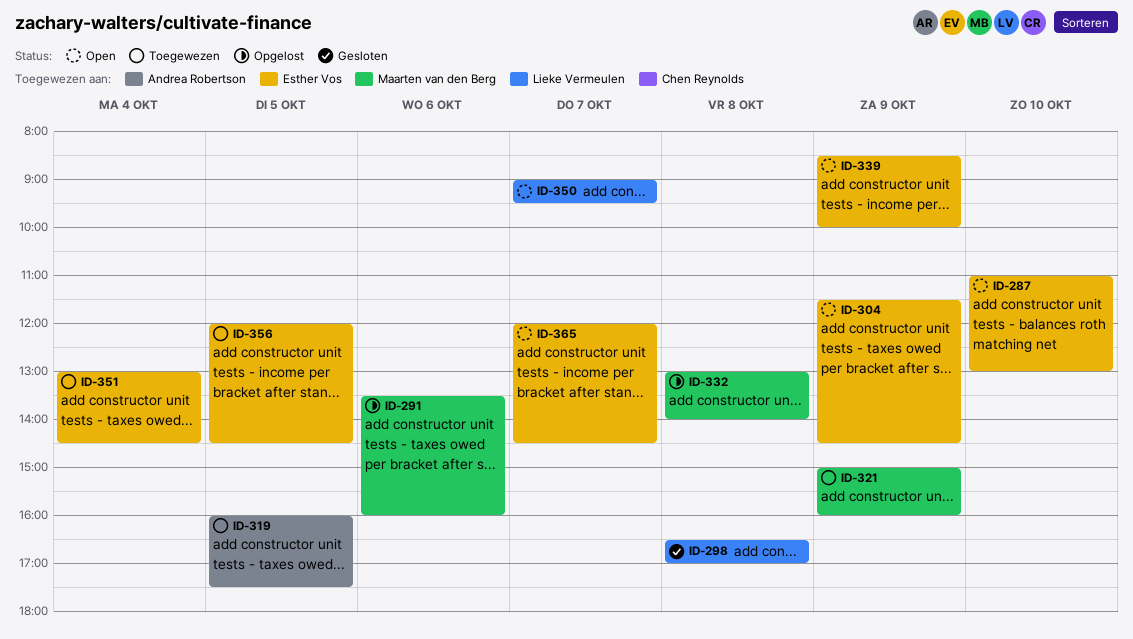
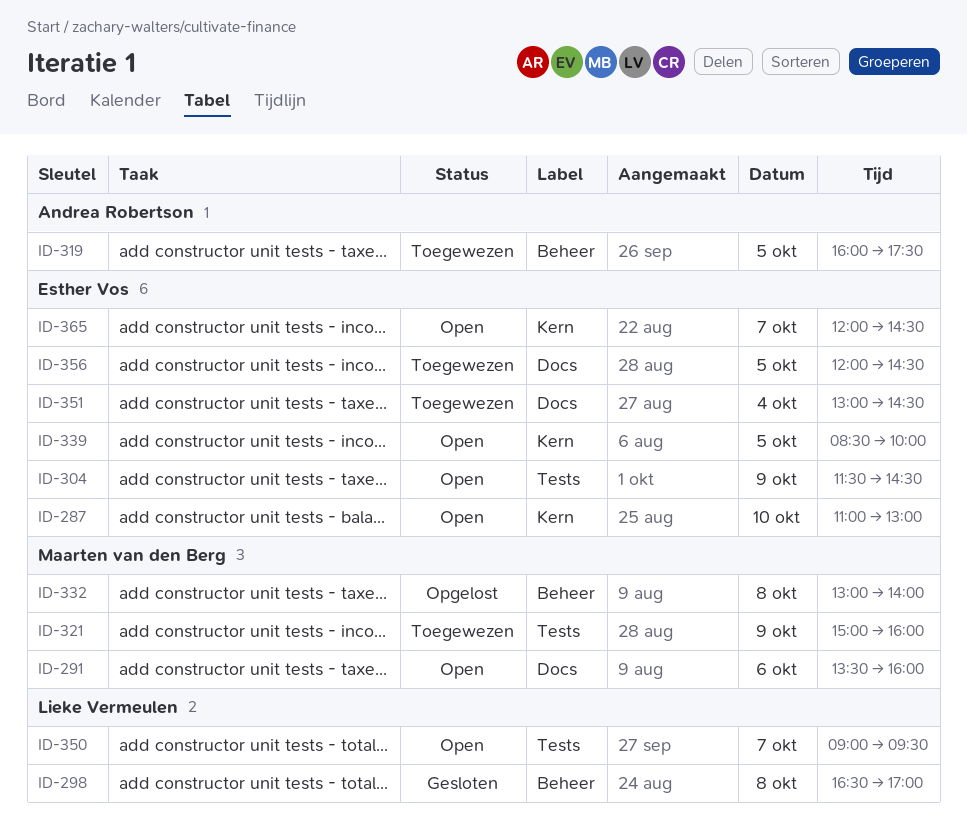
ID-291, status: Opgelost -> Open
ID-339, day: Oct 9 -> Oct 5

